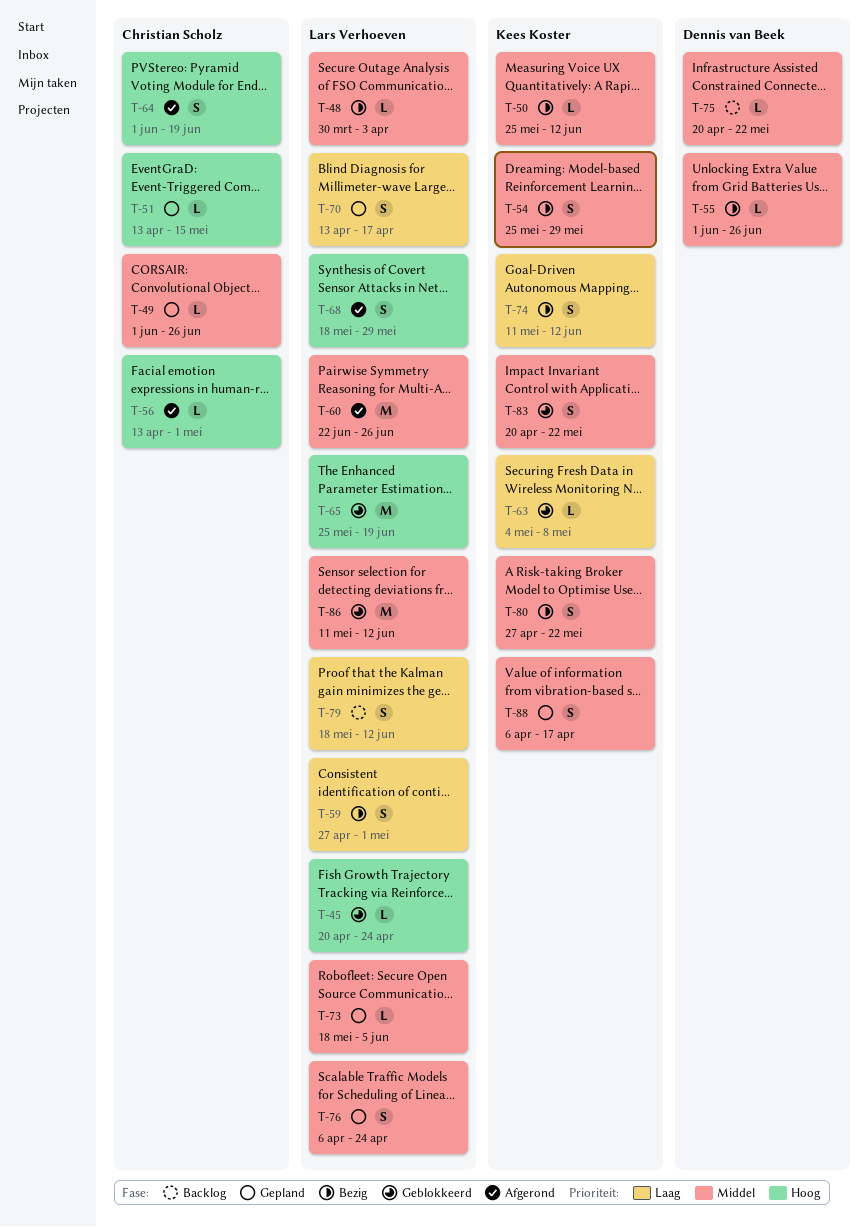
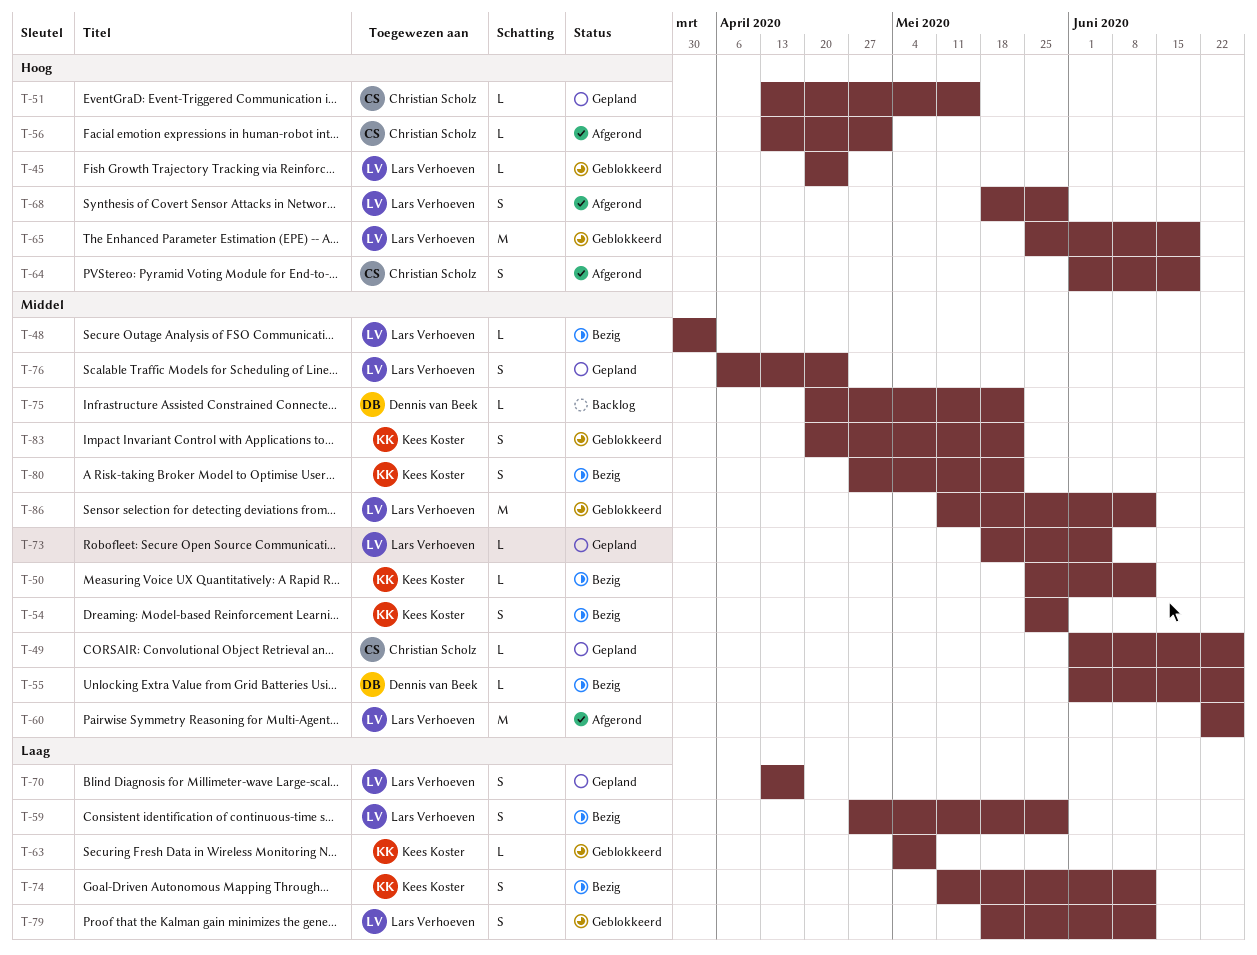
T-59, due: May 1 -> May 29
T-79, status: Backlog -> Geblokkeerd
T-88: present -> none

